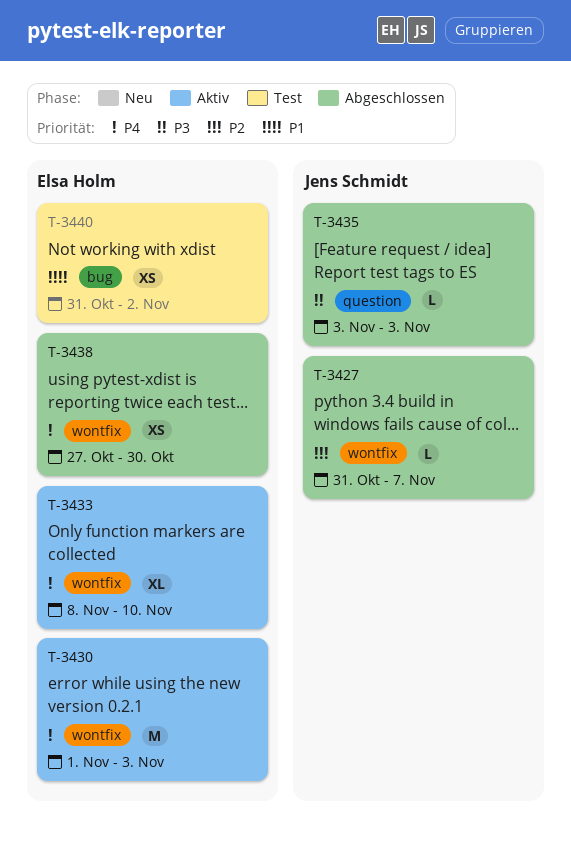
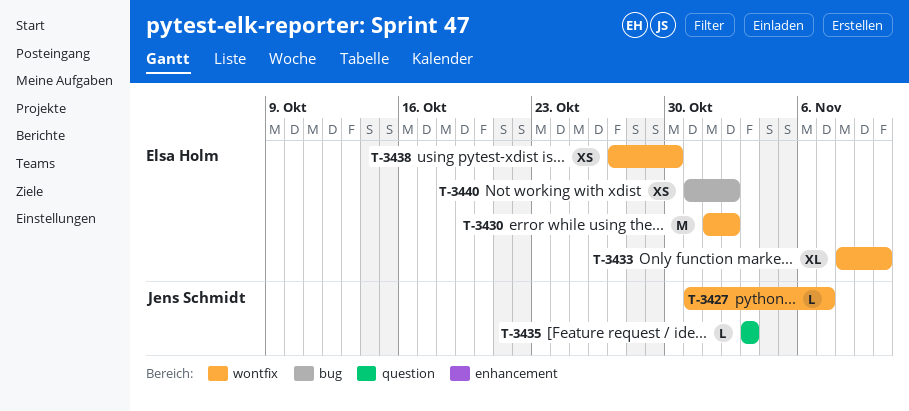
T-3430, due: Nov 3 -> Nov 2

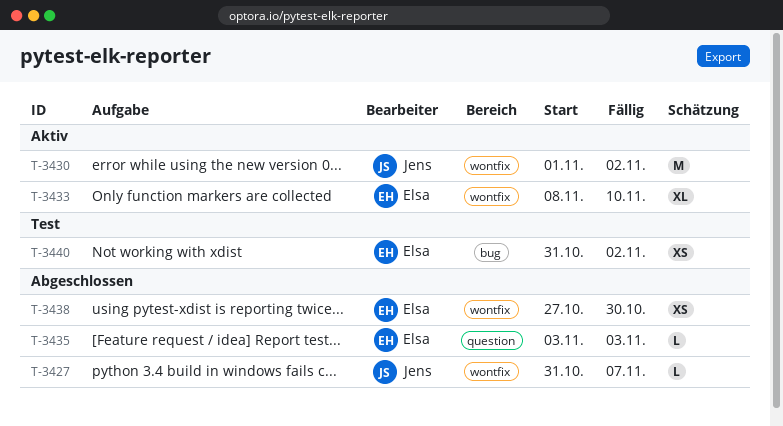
T-3430, owner: Elsa Holm -> Jens Schmidt
T-3435, owner: Jens Schmidt -> Elsa Holm

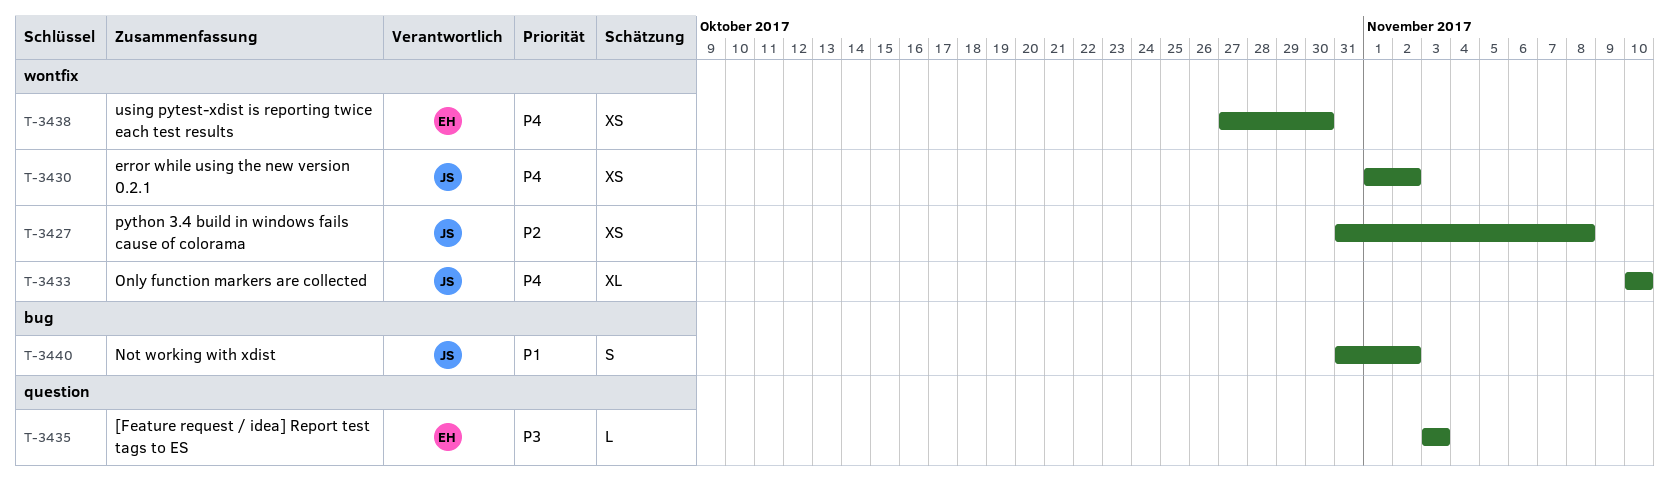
T-3427, estimate: L -> XS
T-3427, due: Nov 7 -> Nov 8
T-3430, estimate: M -> XS
T-3433, owner: Elsa -> Jens
T-3433, start: Nov 8 -> Nov 10
T-3440, owner: Elsa -> Jens
T-3440, estimate: XS -> S

